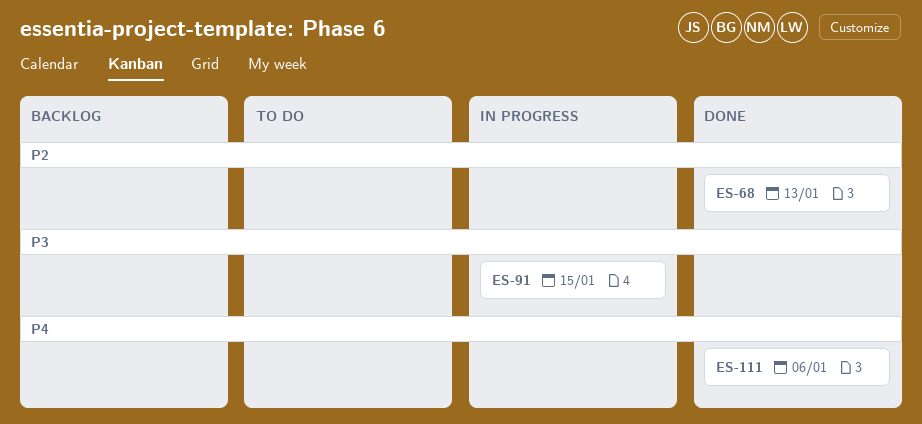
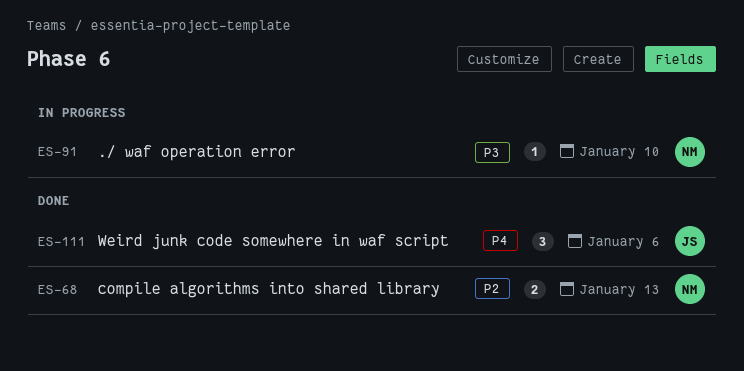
ES-91, due: Jan 15 -> Jan 10

